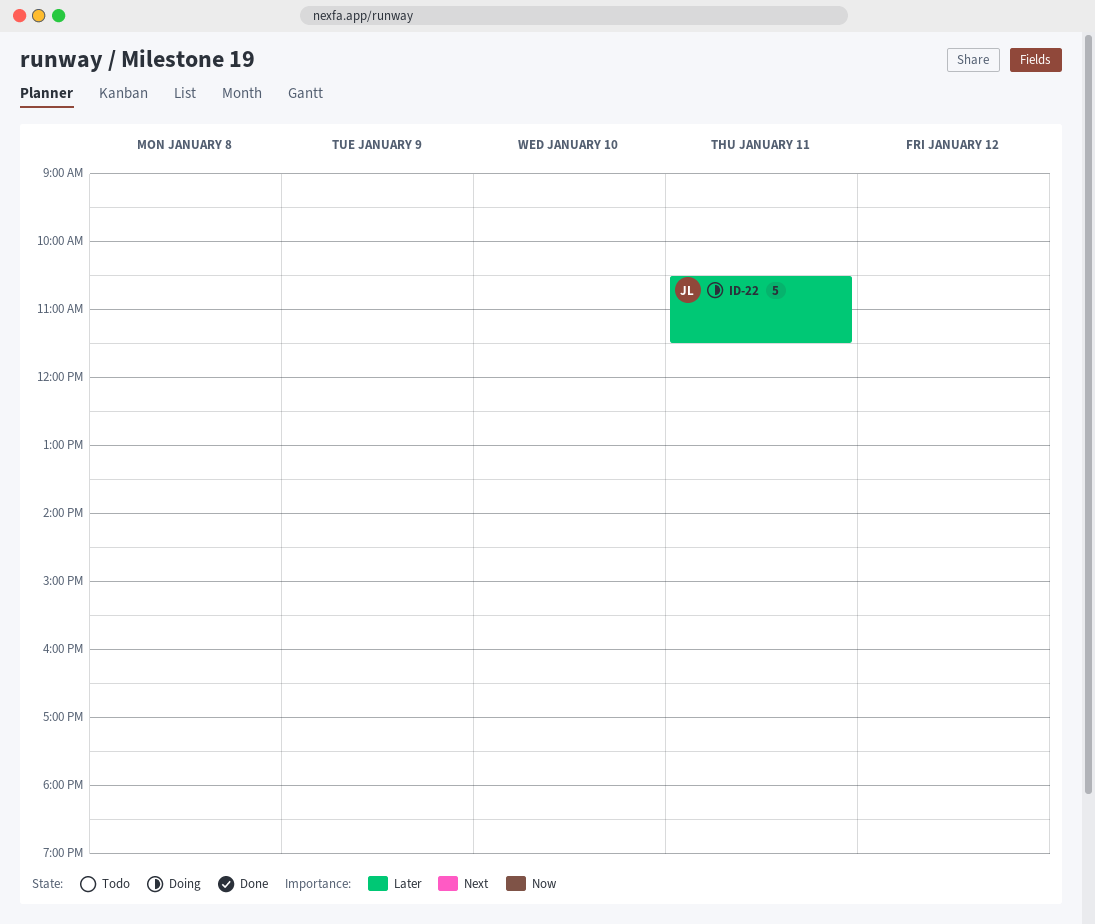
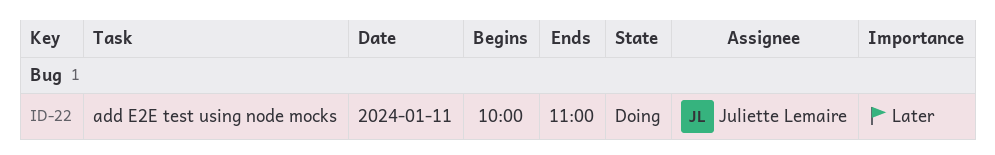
ID-22, begins: 10:30 -> 10:00
ID-22, ends: 11:30 -> 11:00

